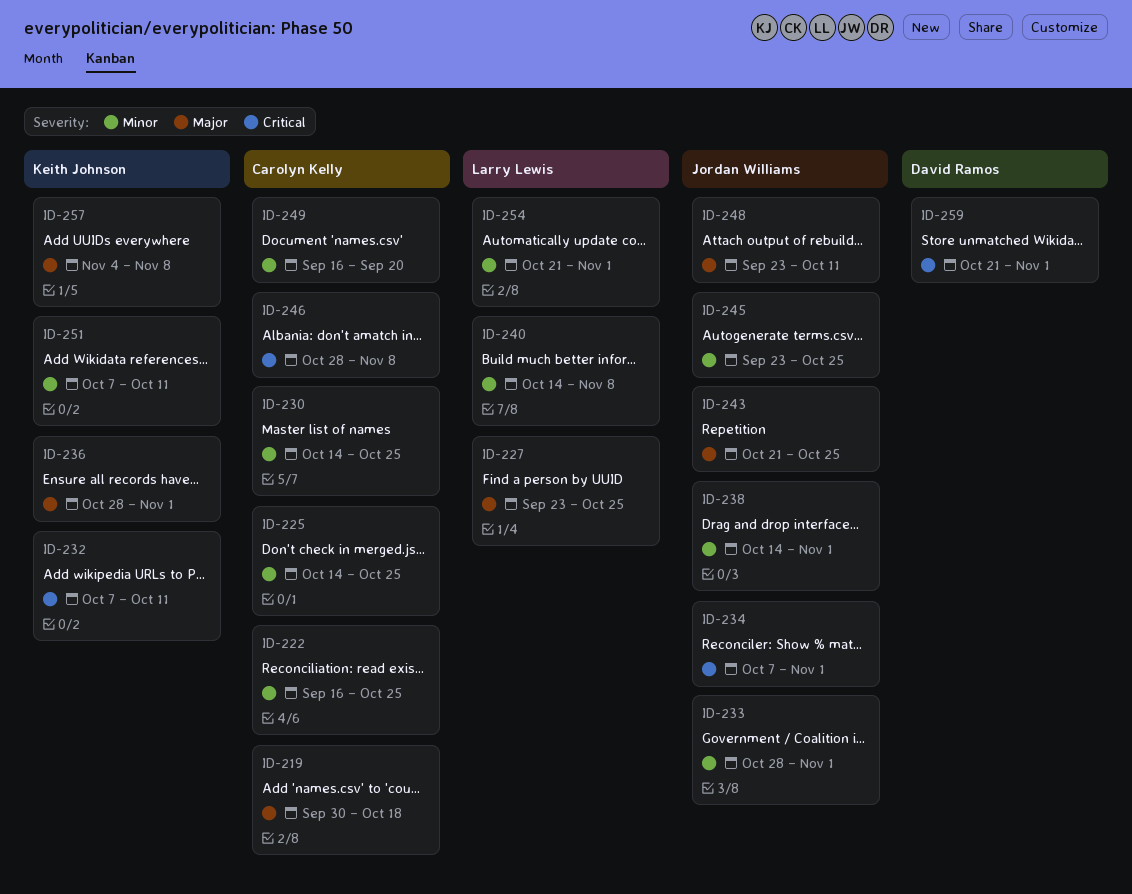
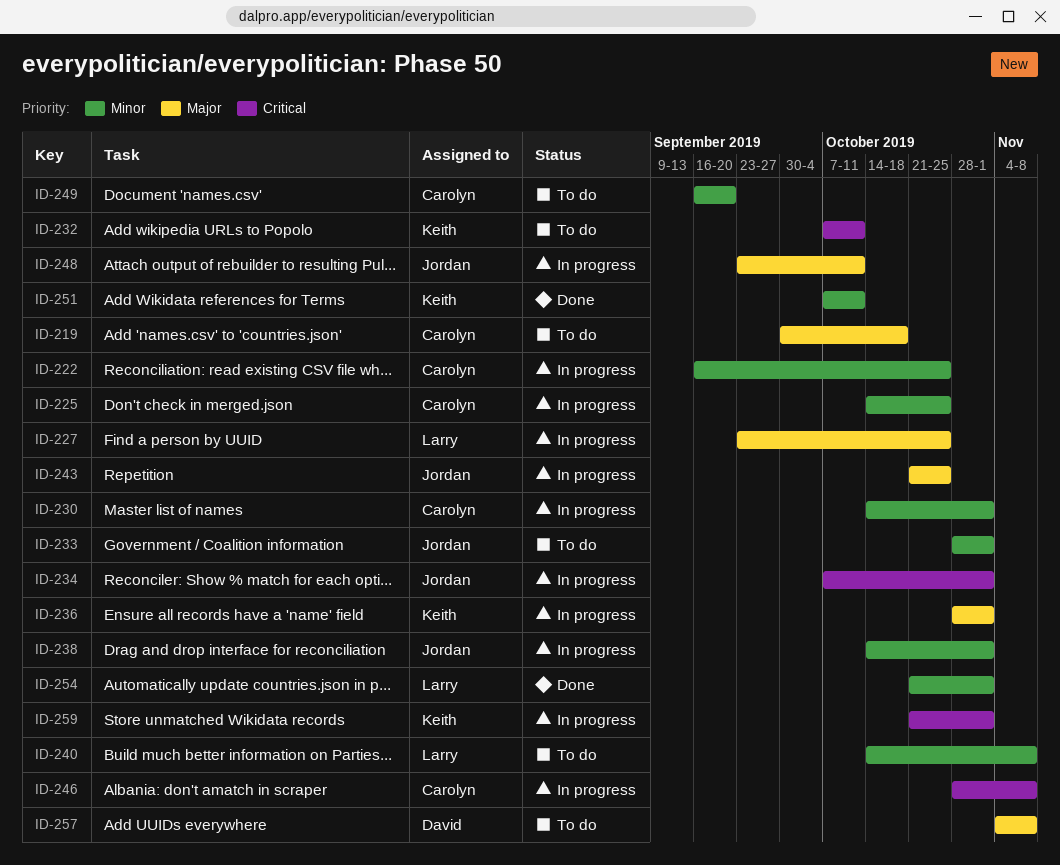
ID-230, due: Oct 25 -> Nov 1
ID-245: present -> none
ID-257, owner: Keith Johnson -> David Ramos
ID-259, owner: David Ramos -> Keith Johnson

